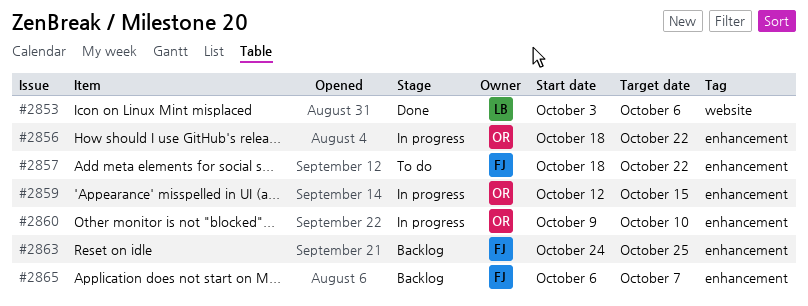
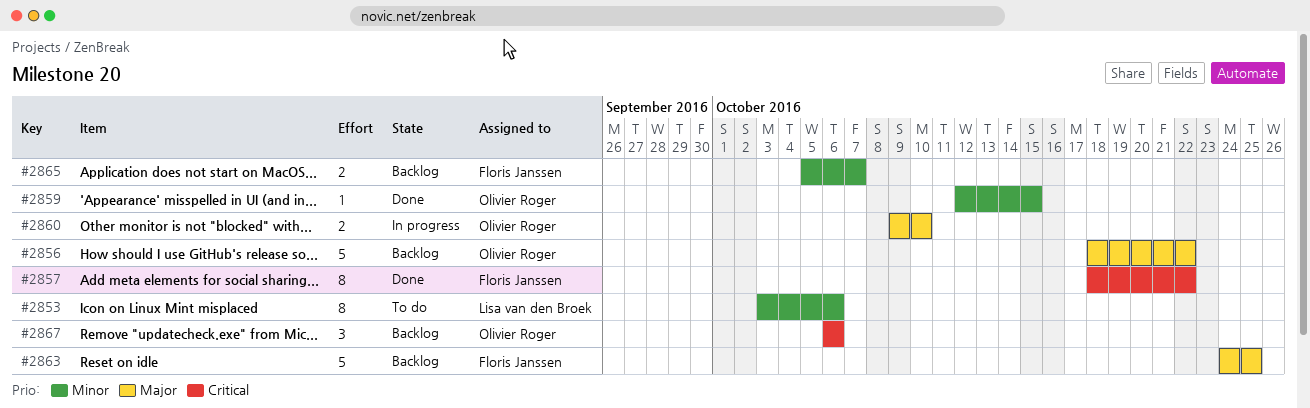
#2853, status: Done -> To do
#2856, status: In progress -> Backlog
#2857, status: To do -> Done
#2859, status: In progress -> Done
#2865, start: Oct 6 -> Oct 5
#2867: none -> present

